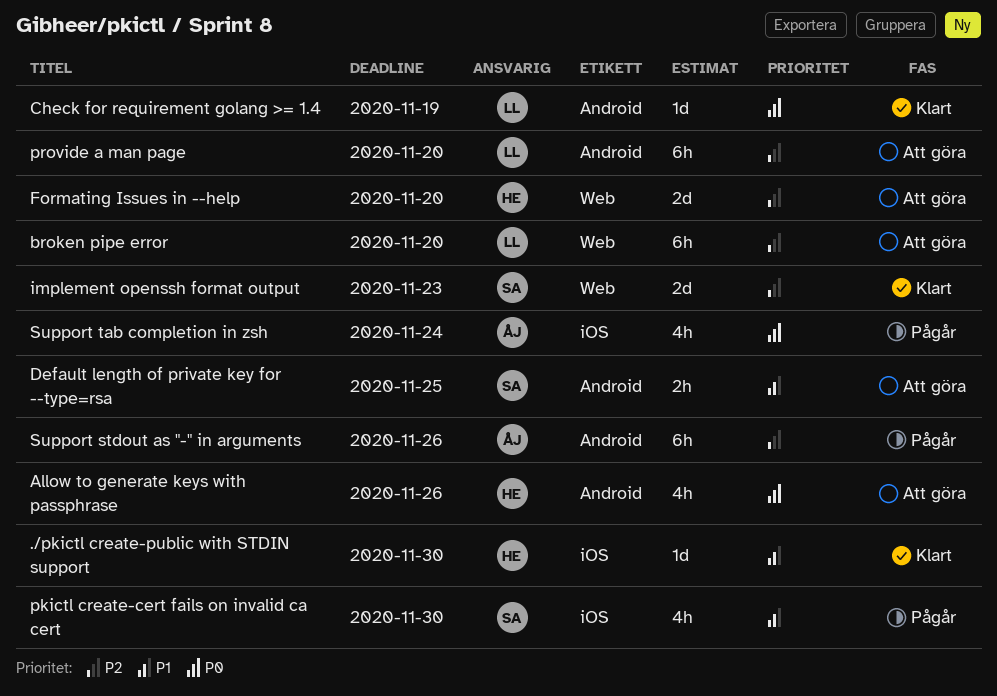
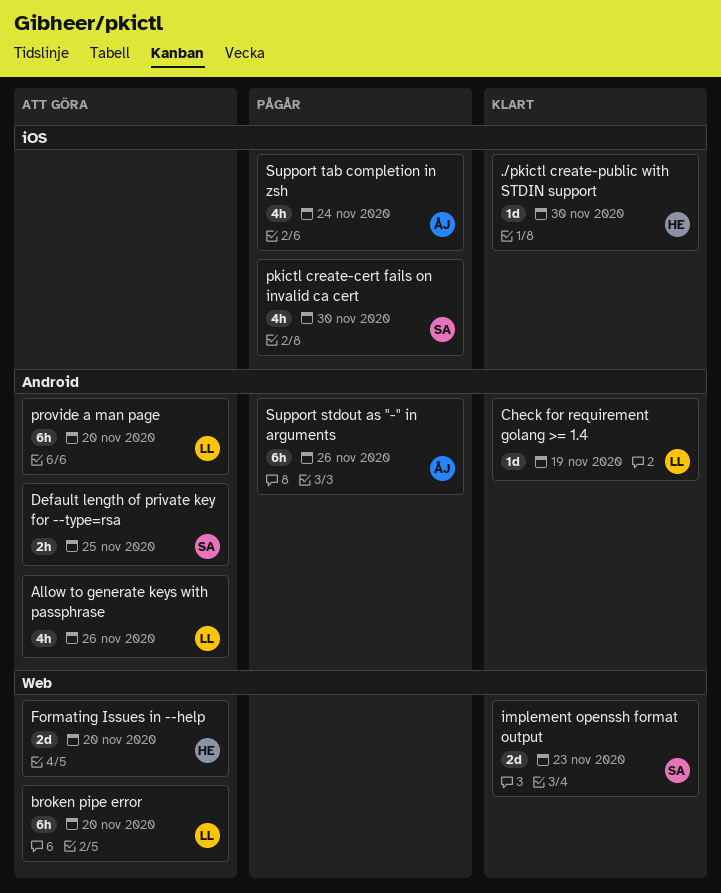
Allow to generate keys with passphrase, owner: HE -> LL

